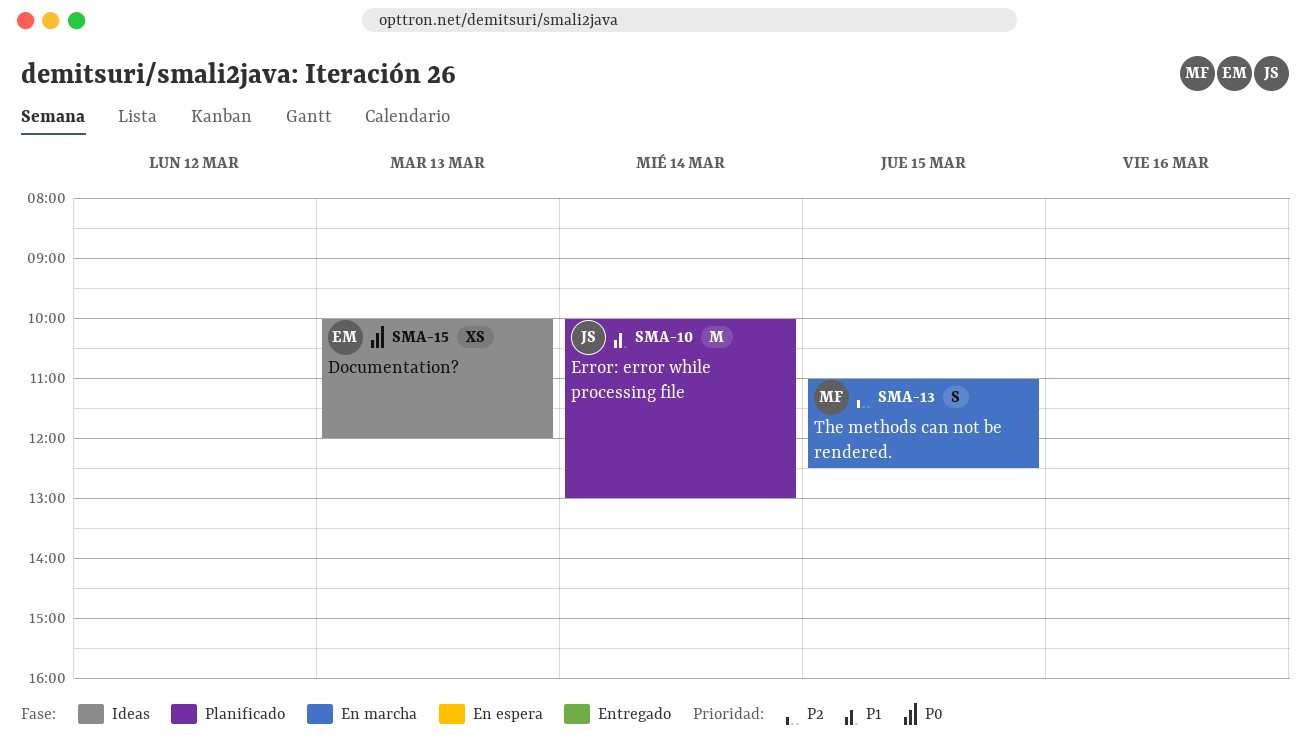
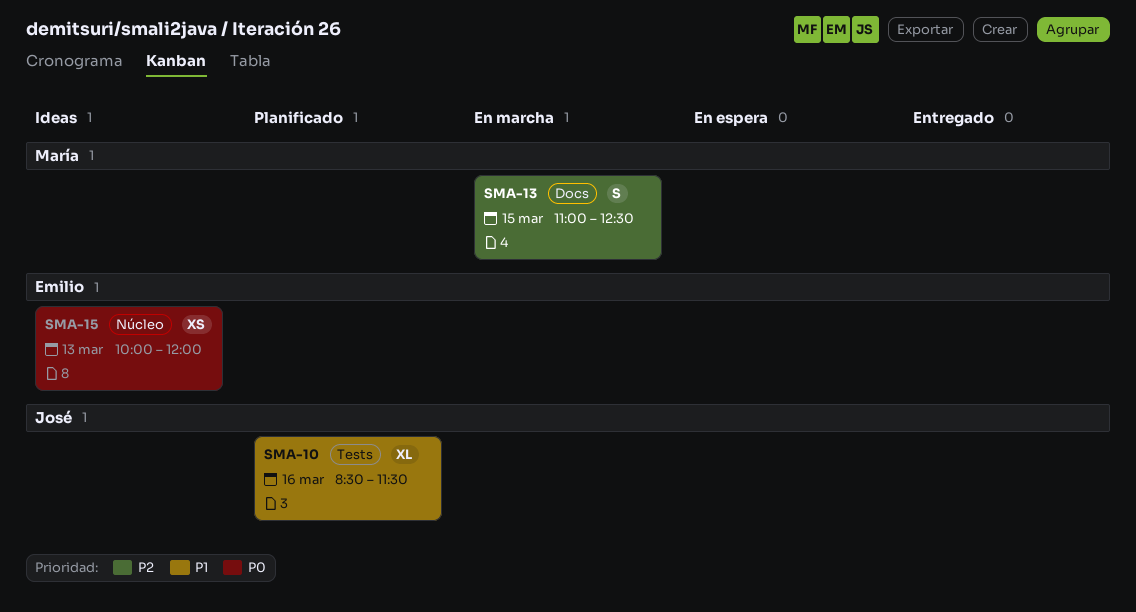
SMA-10, estimate: M -> XL
SMA-10, day: Mar 14 -> Mar 16
SMA-10, begins: 10:00 -> 08:30
SMA-10, ends: 13:00 -> 11:30

